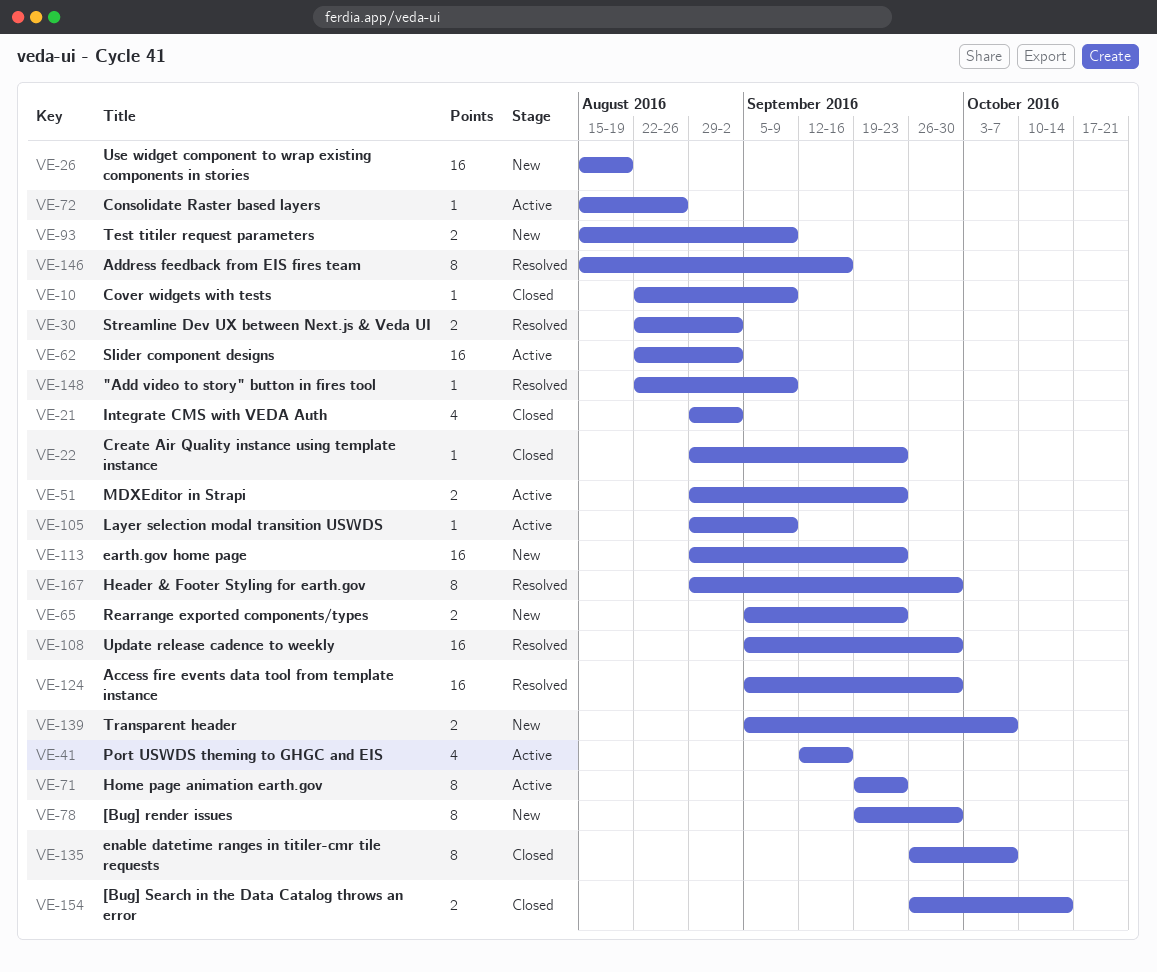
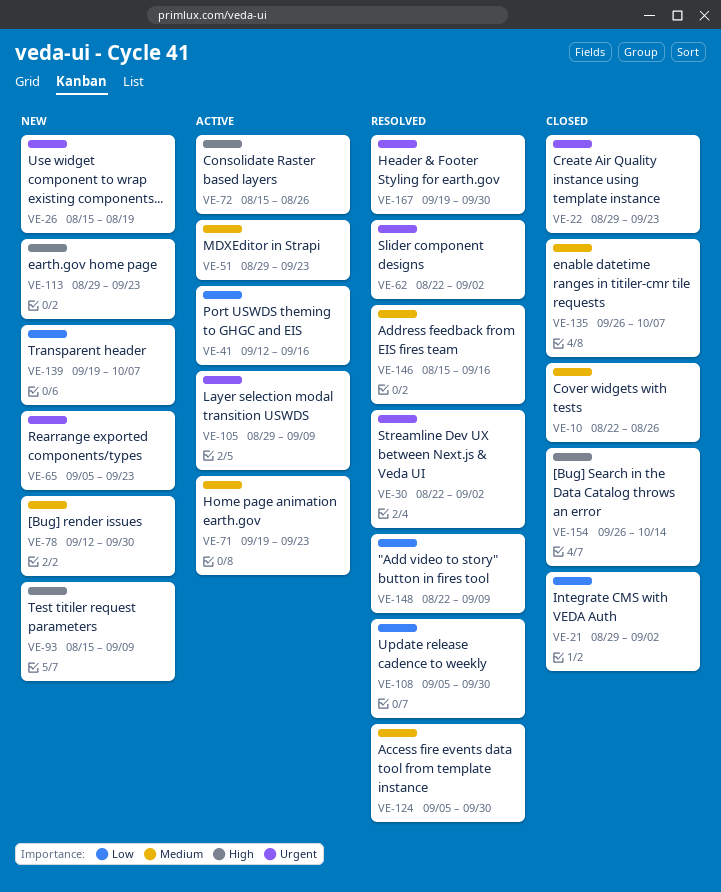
VE-10, due: Sep 9 -> Aug 26
VE-62, status: Active -> Resolved
VE-78, start: Sep 19 -> Sep 12
VE-139, start: Sep 5 -> Sep 19
VE-167, start: Aug 29 -> Sep 19

